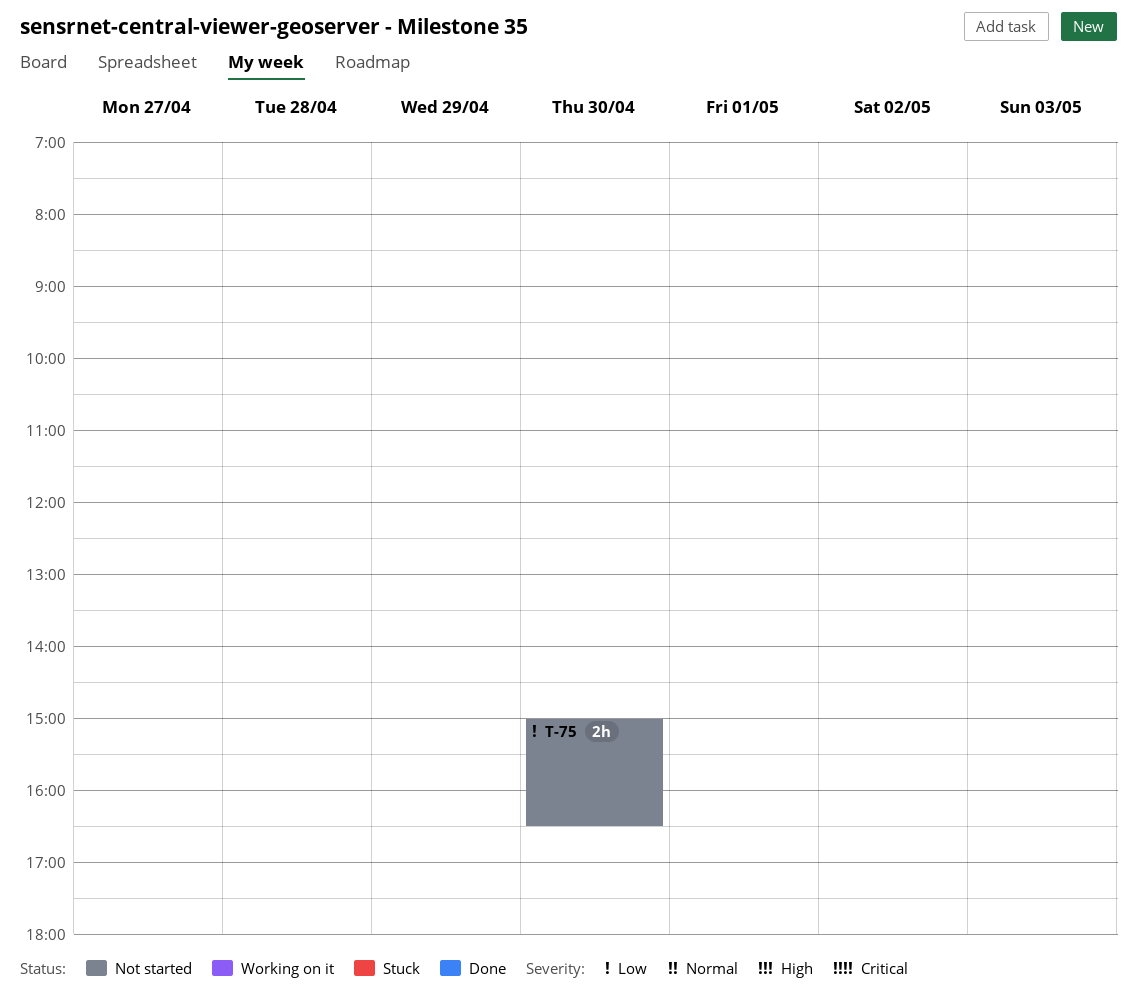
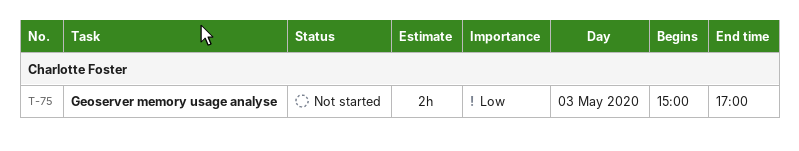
T-75, day: Apr 30 -> May 3
T-75, ends: 16:30 -> 17:00

